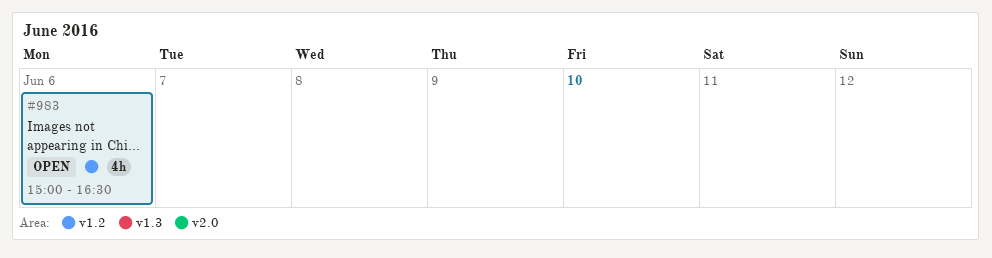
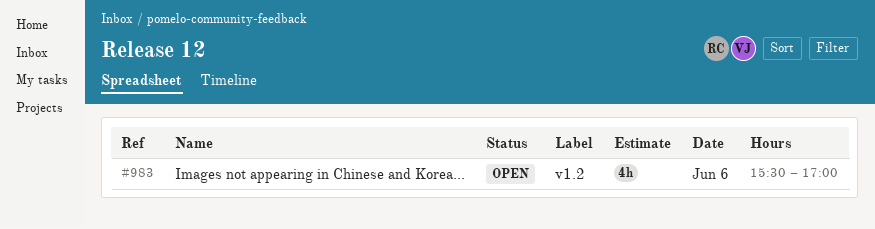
#983, begins: 15:00 -> 15:30
#983, ends: 16:30 -> 17:00

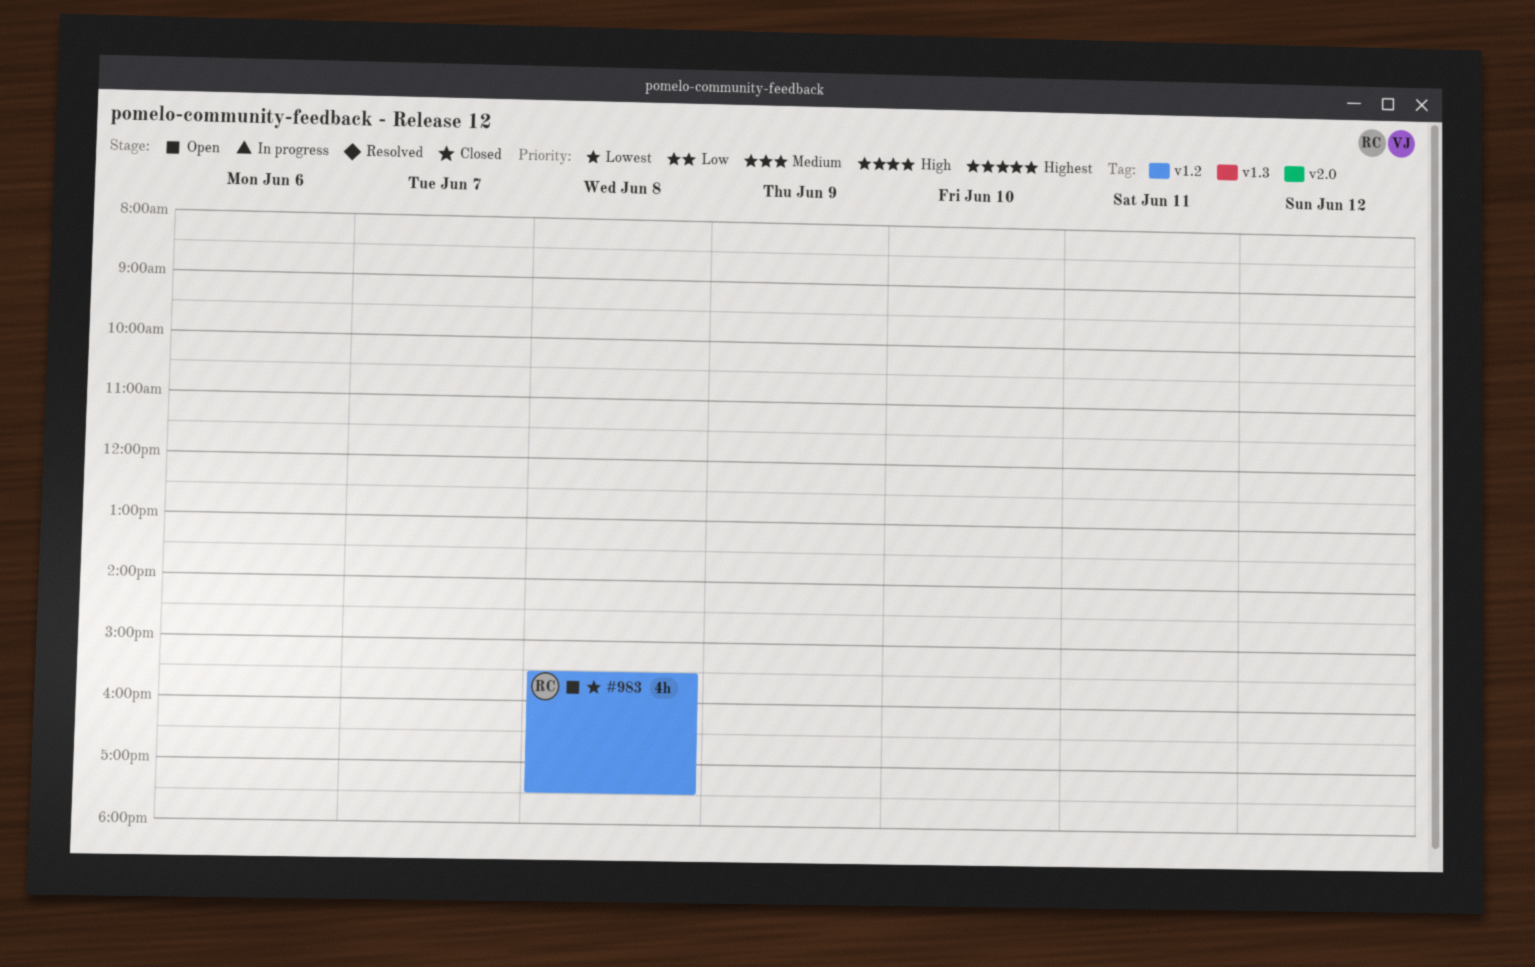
#983, day: Jun 6 -> Jun 8
#983, ends: 17:00 -> 17:30

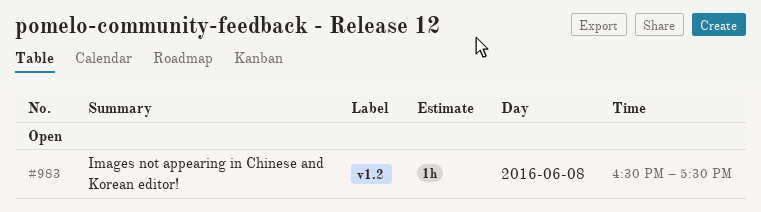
#983, estimate: 4h -> 1h
#983, begins: 15:30 -> 16:30

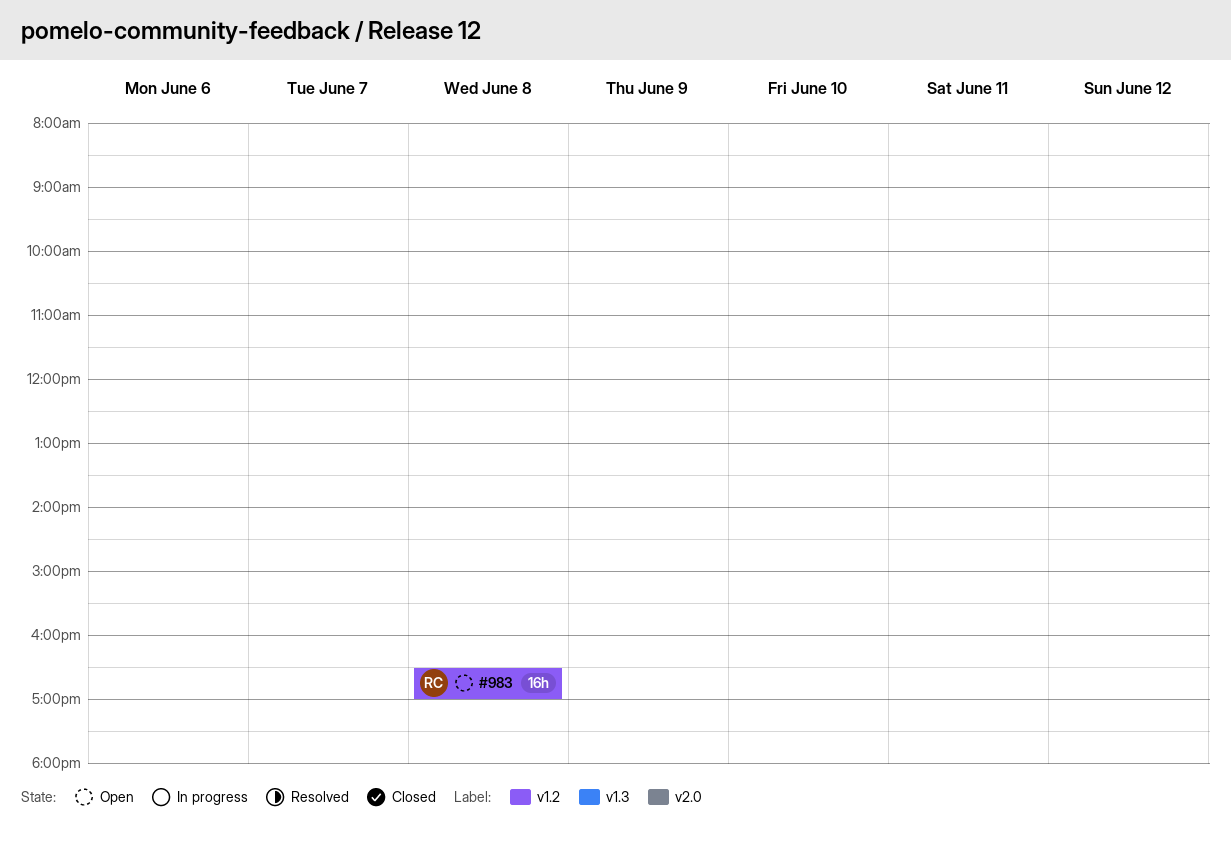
#983, estimate: 1h -> 16h
#983, ends: 17:30 -> 17:00

